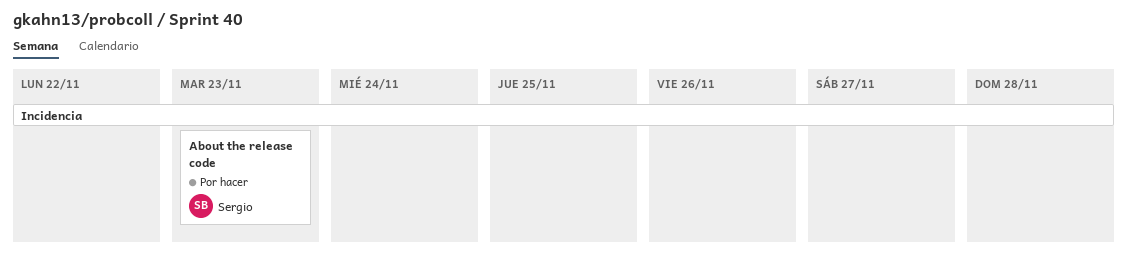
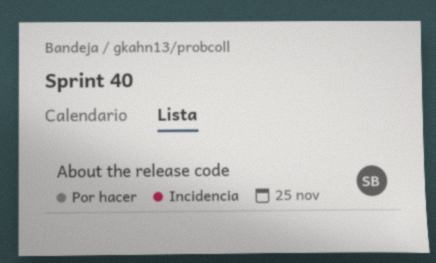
About the release code, due: Nov 23 -> Nov 25

